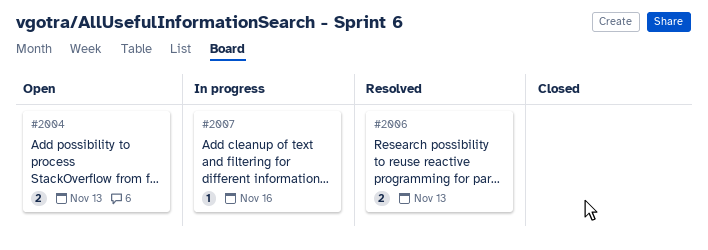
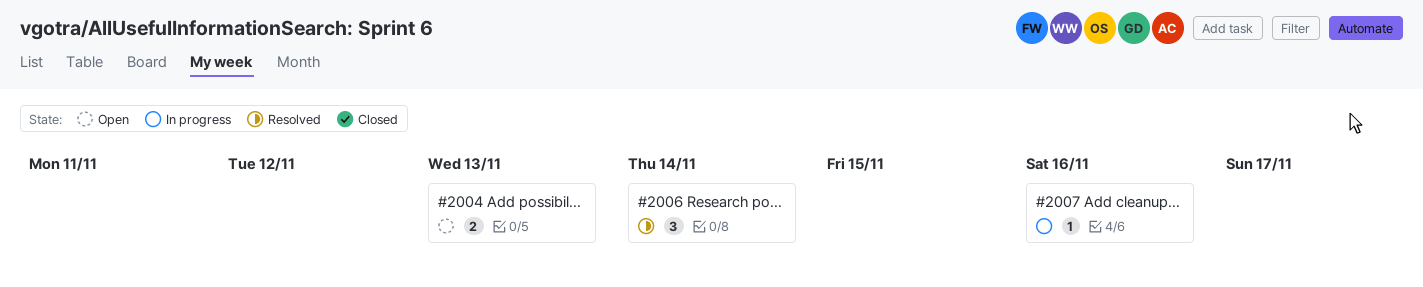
#2006, estimate: 2 -> 3
#2006, due: Nov 13 -> Nov 14

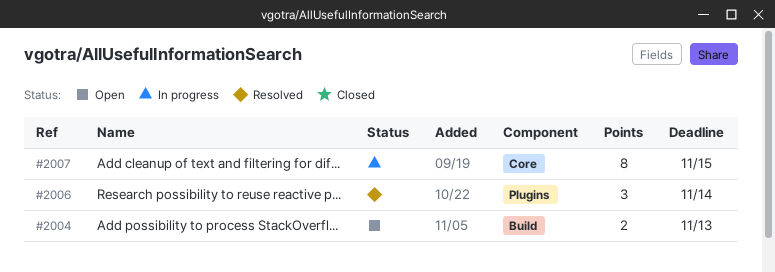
#2007, estimate: 1 -> 8
#2007, due: Nov 16 -> Nov 15

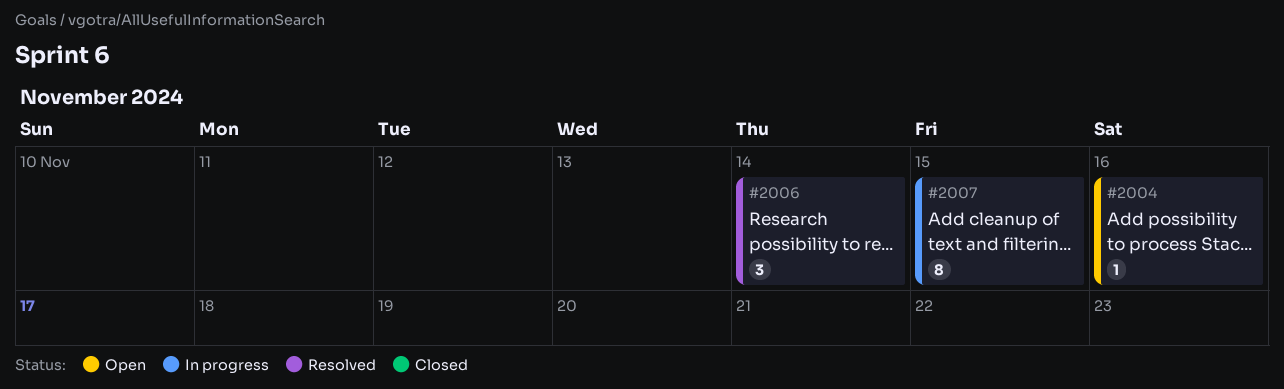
#2004, estimate: 2 -> 1
#2004, due: Nov 13 -> Nov 16

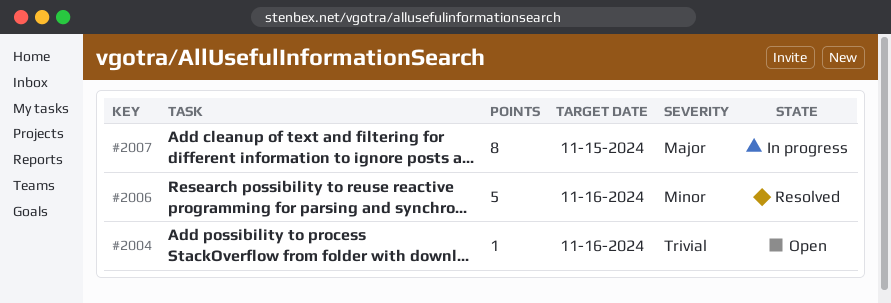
#2006, estimate: 3 -> 5
#2006, due: Nov 14 -> Nov 16

